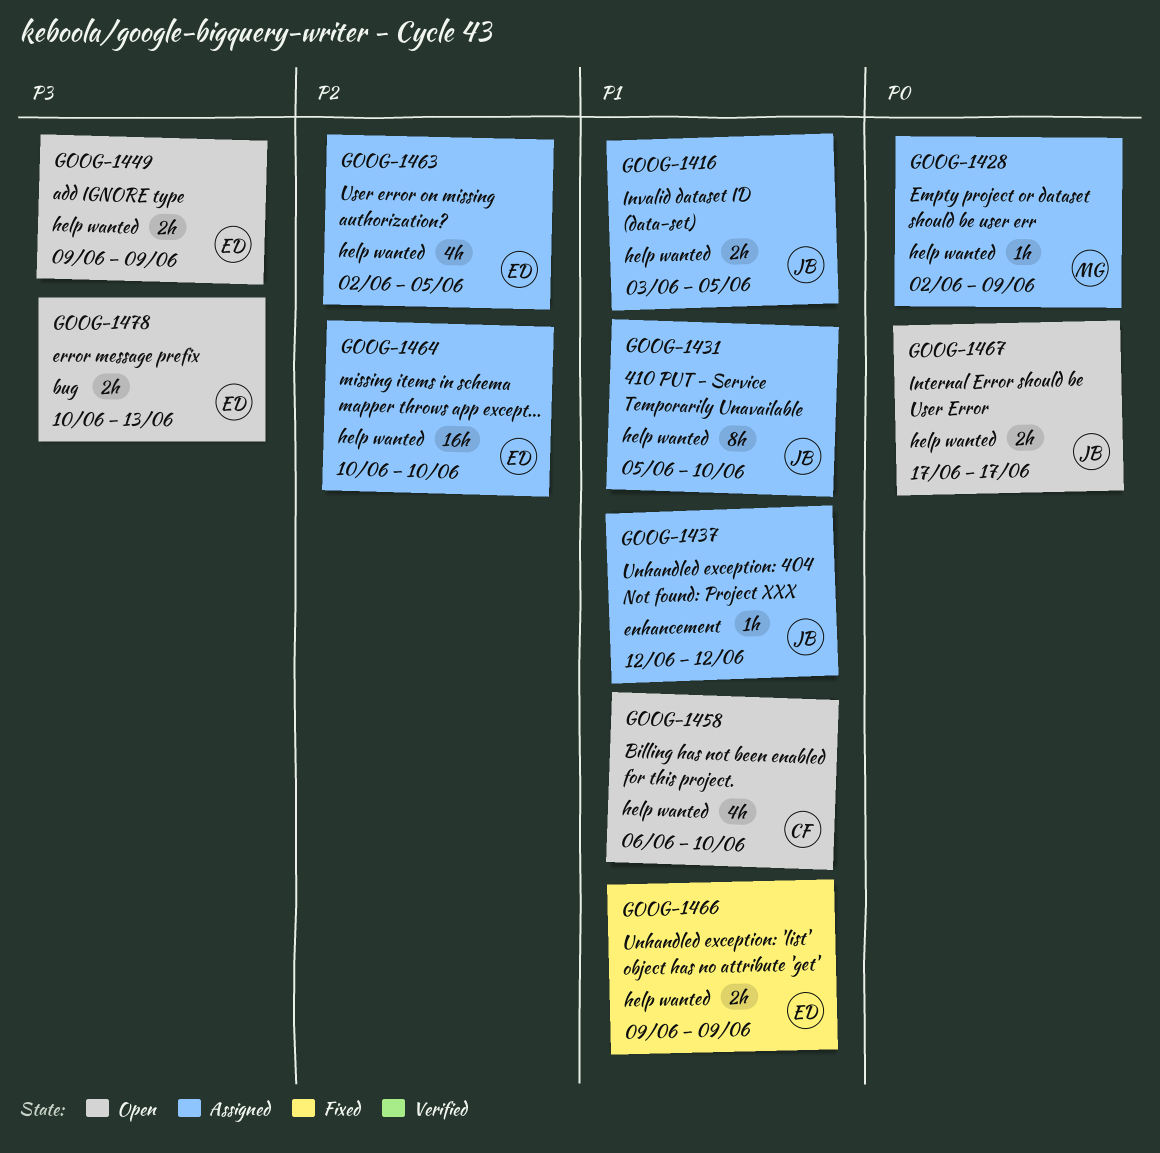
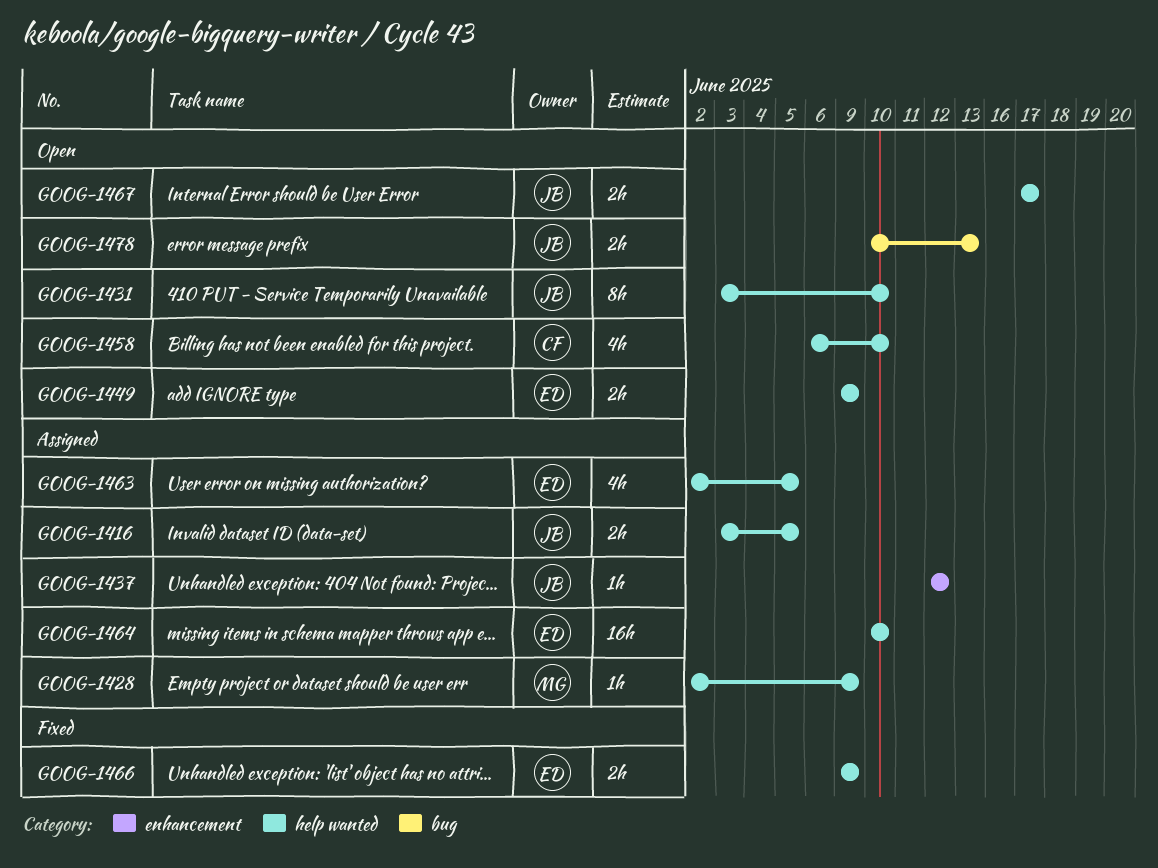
GOOG-1431, status: Assigned -> Open
GOOG-1431, start: Jun 5 -> Jun 3
GOOG-1478, owner: ED -> JB

